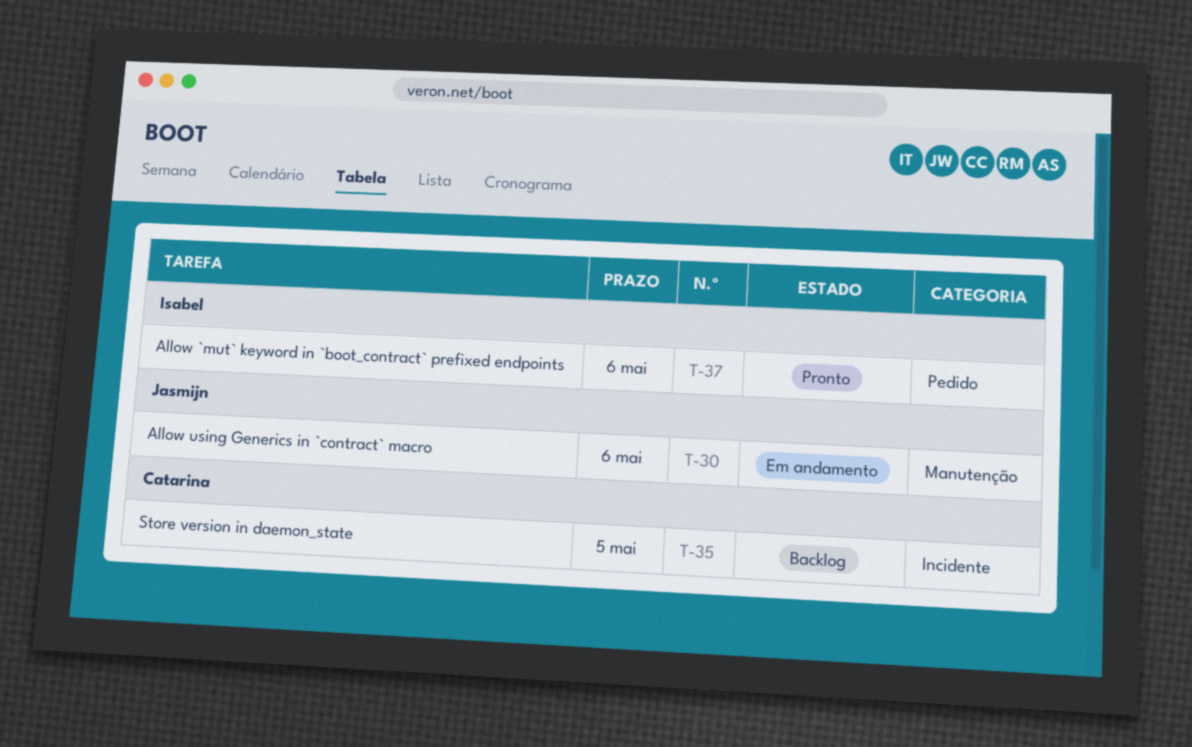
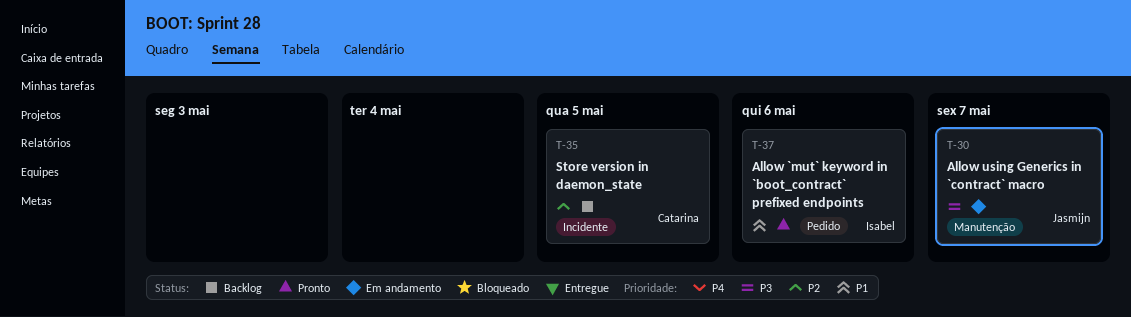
T-30, due: May 6 -> May 7

